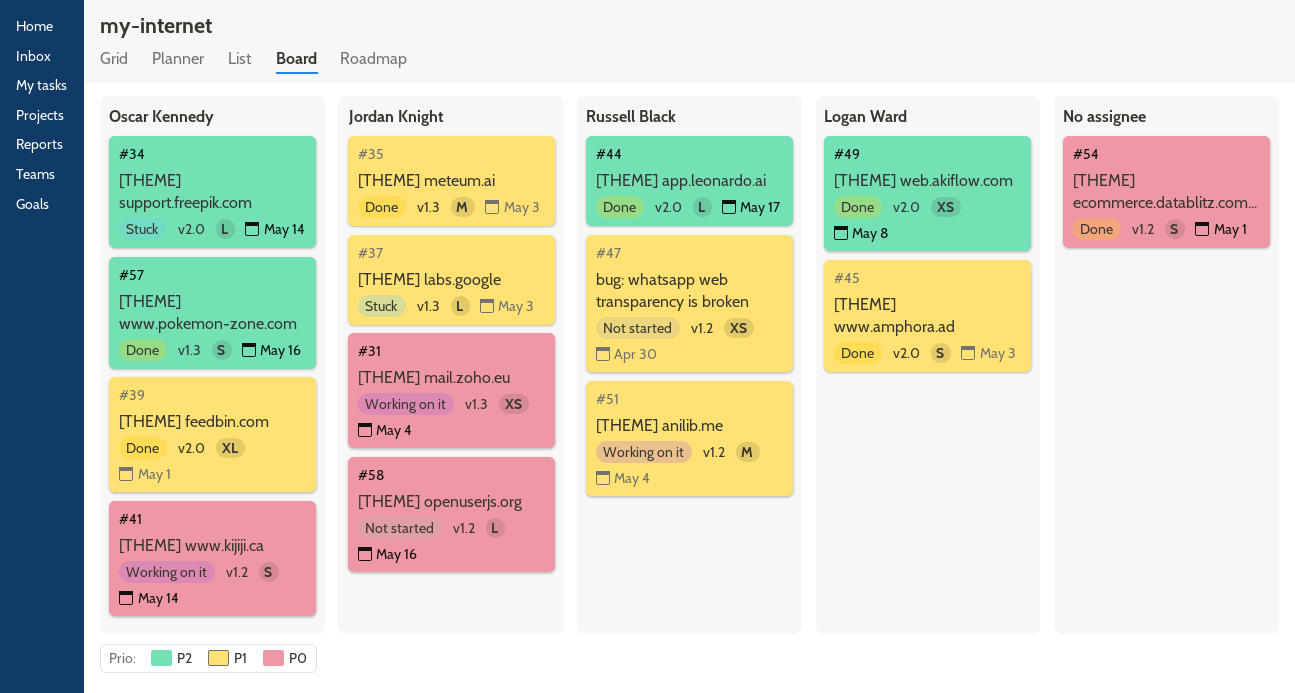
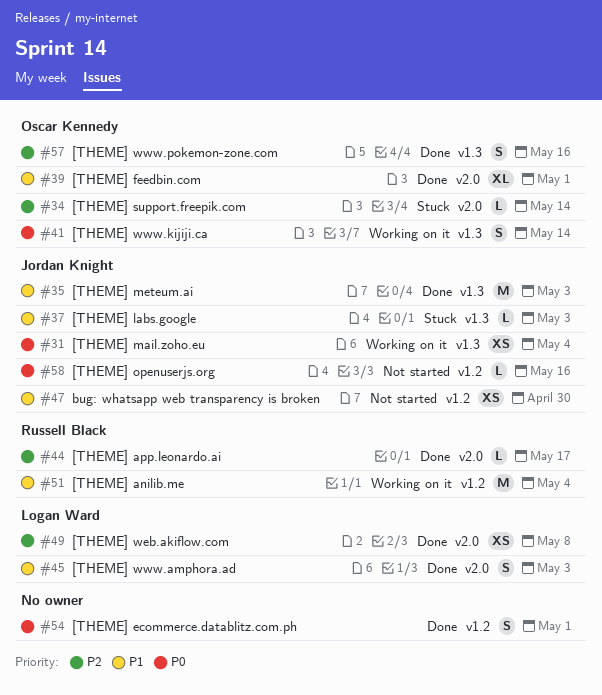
#41, label: v1.2 -> v1.3
#47, owner: Russell Black -> Jordan Knight

